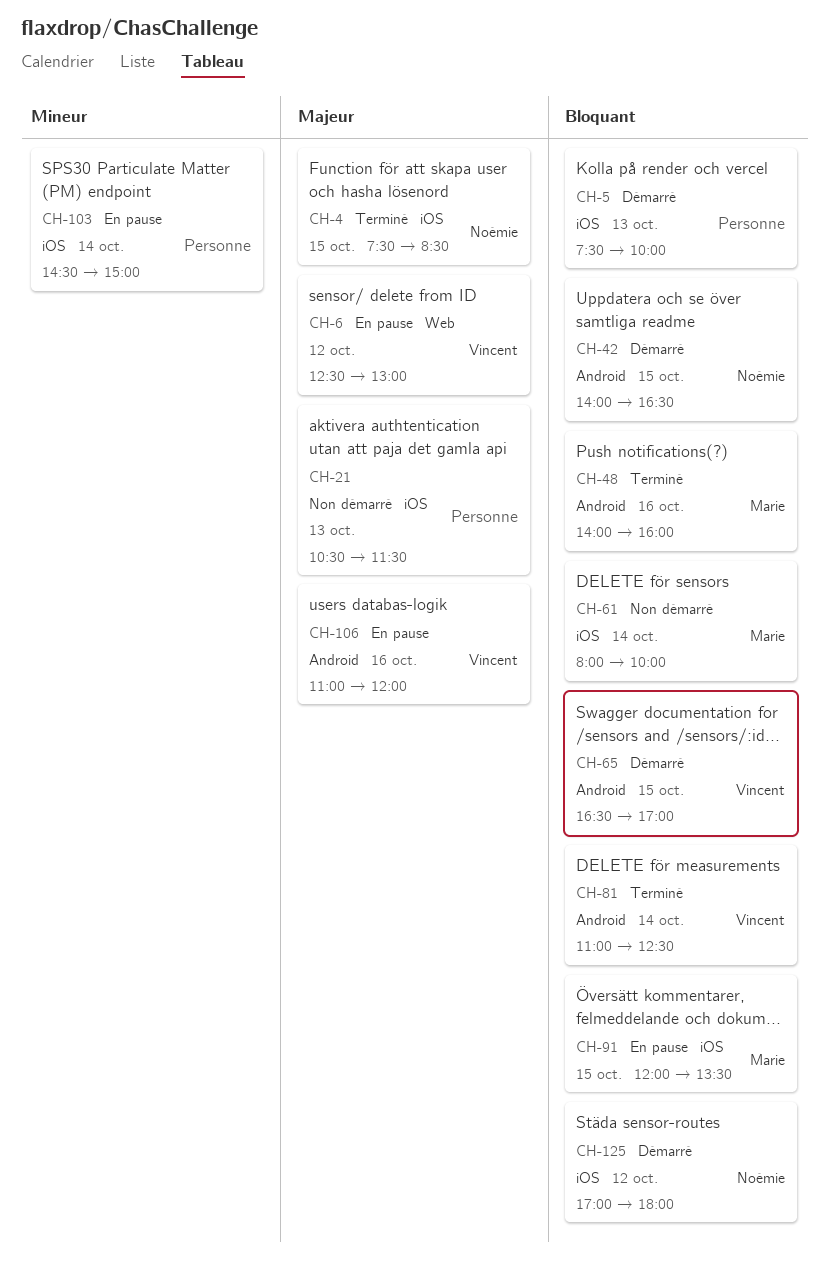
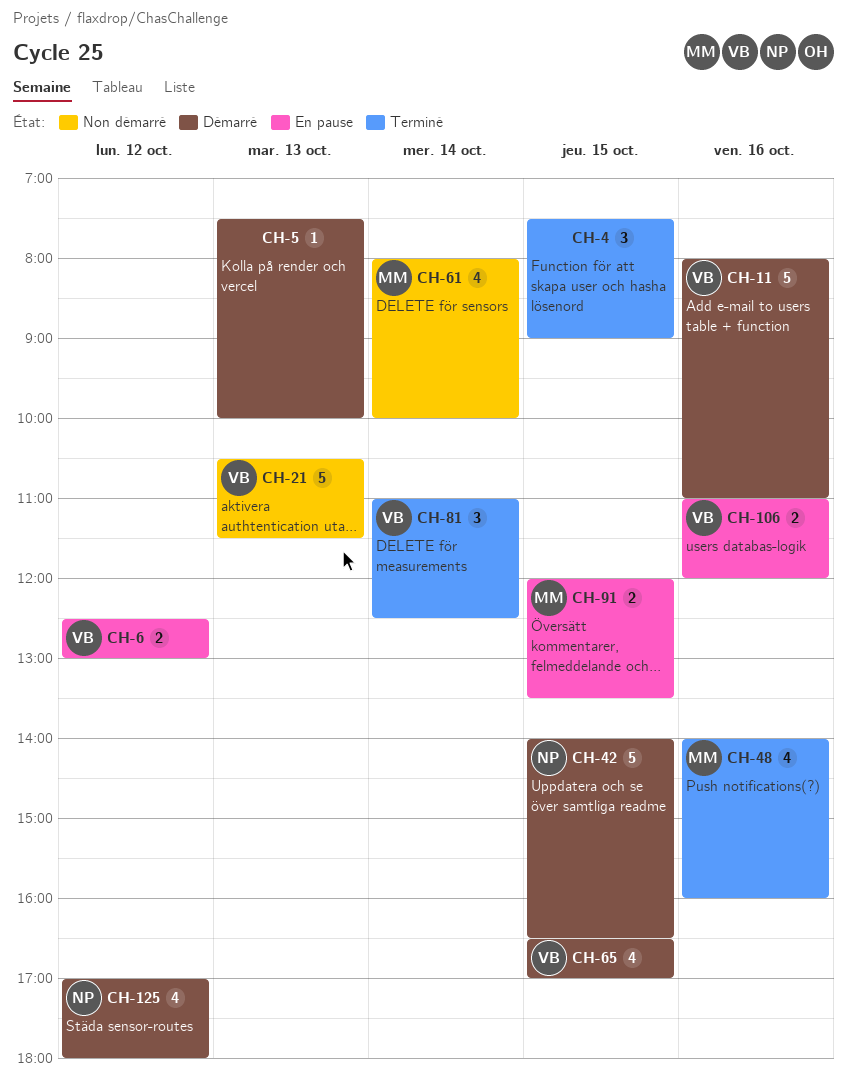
CH-4, owner: Noémie -> none
CH-4, ends: 08:30 -> 09:00
CH-11: none -> present
CH-21, owner: none -> Vincent
CH-103: present -> none

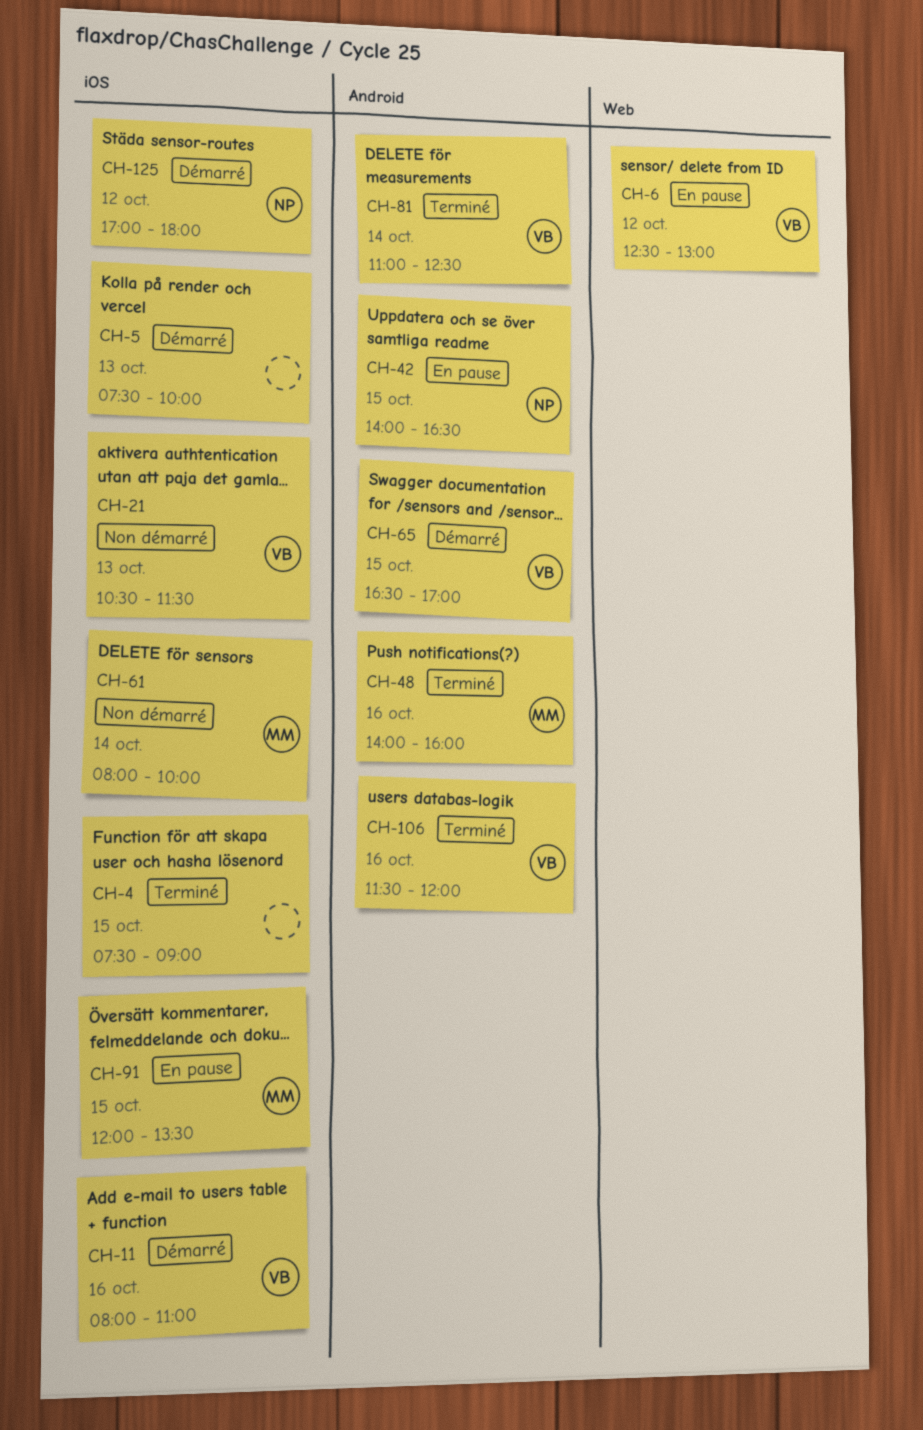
CH-42, status: Démarré -> En pause
CH-106, status: En pause -> Terminé
CH-106, begins: 11:00 -> 11:30

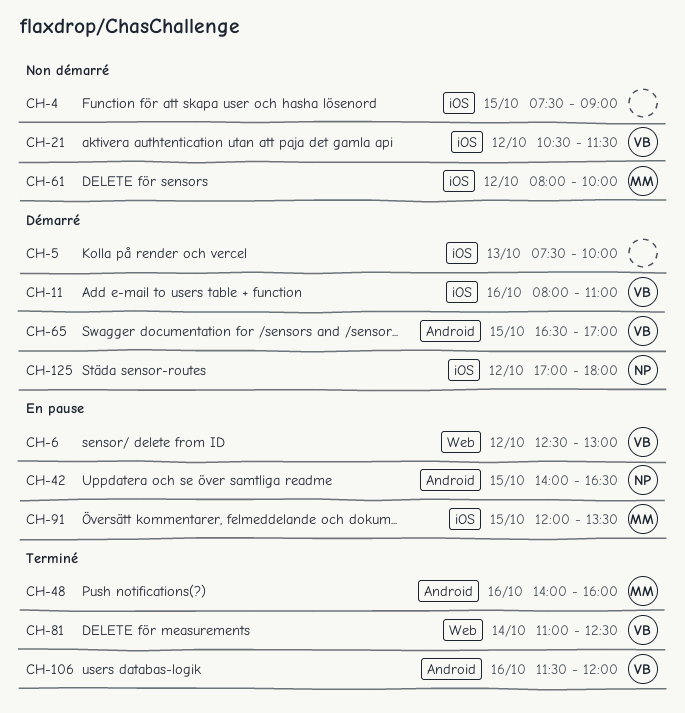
CH-4, status: Terminé -> Non démarré
CH-21, day: Oct 13 -> Oct 12
CH-61, day: Oct 14 -> Oct 12
CH-81, label: Android -> Web

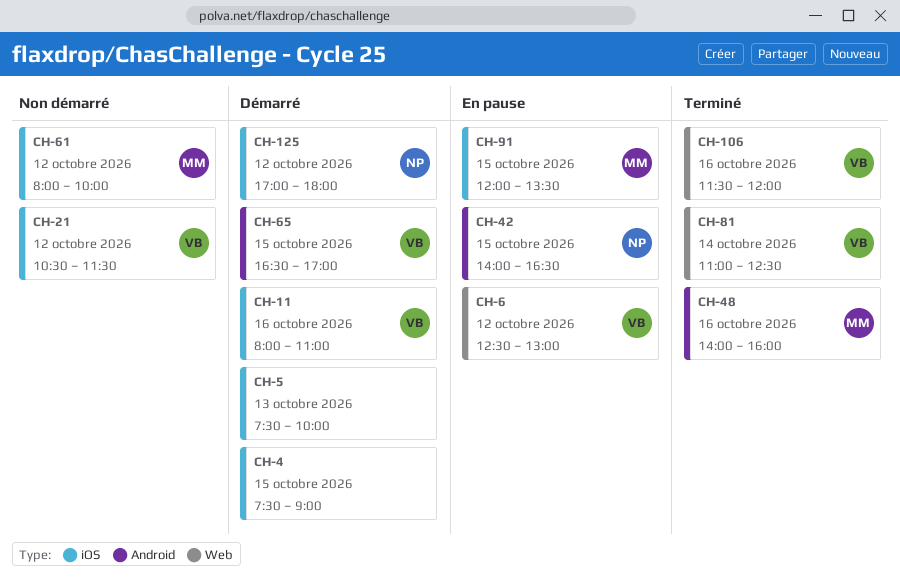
CH-4, status: Non démarré -> Démarré
CH-106, label: Android -> Web

